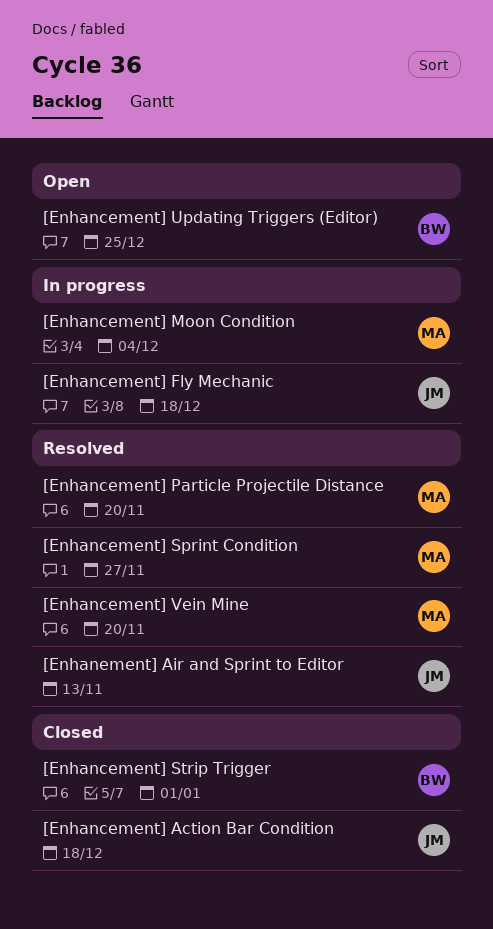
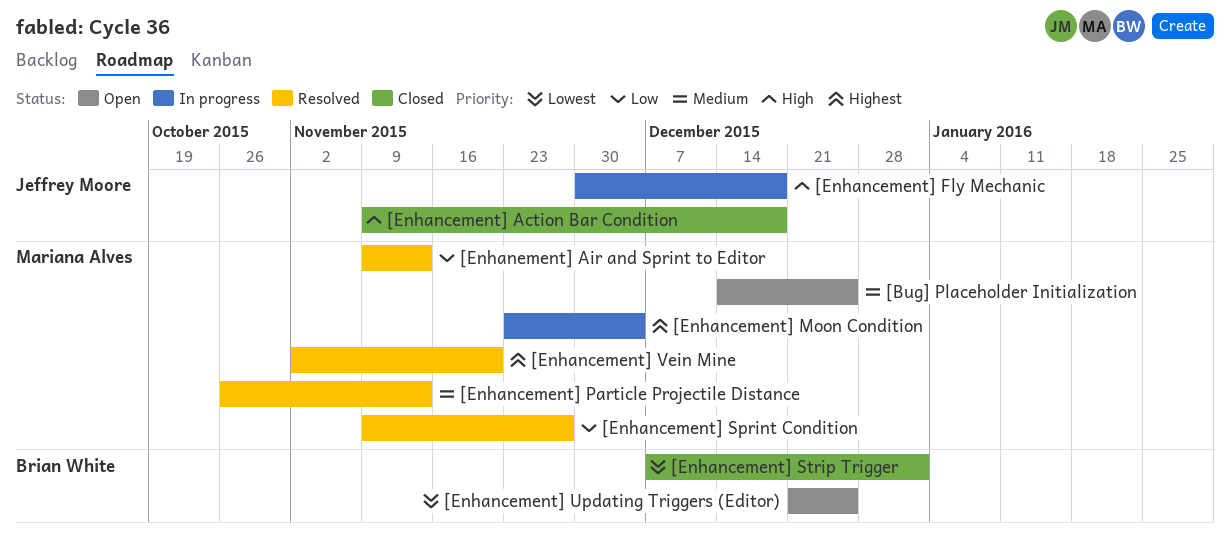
[Bug] Placeholder Initialization: none -> present
[Enhancement] Particle Projectile Distance, due: Nov 20 -> Nov 13
[Enhanement] Air and Sprint to Editor, owner: Jeffrey Moore -> Mariana Alves

